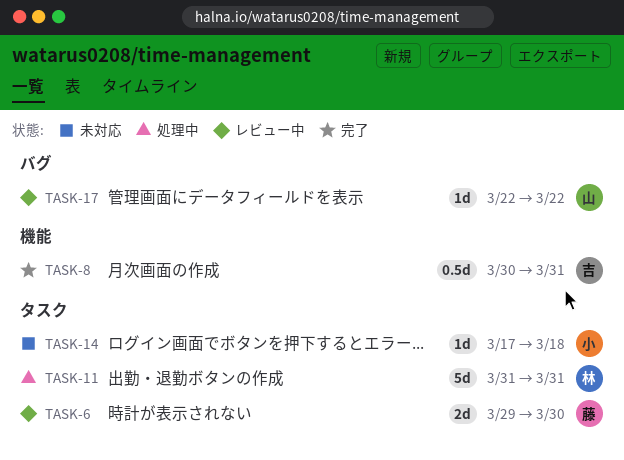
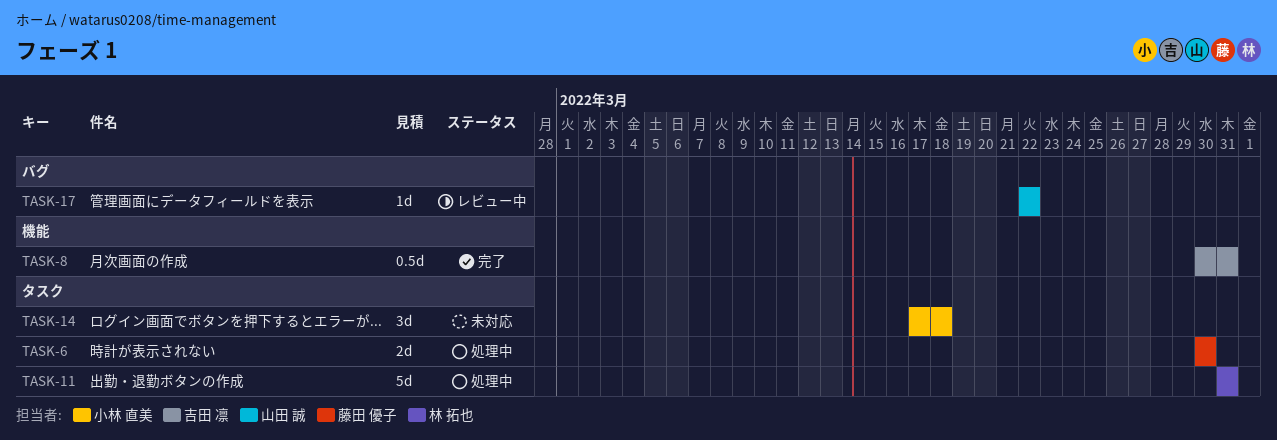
TASK-6, status: レビュー中 -> 処理中
TASK-6, start: Mar 29 -> Mar 30
TASK-14, estimate: 1d -> 3d

